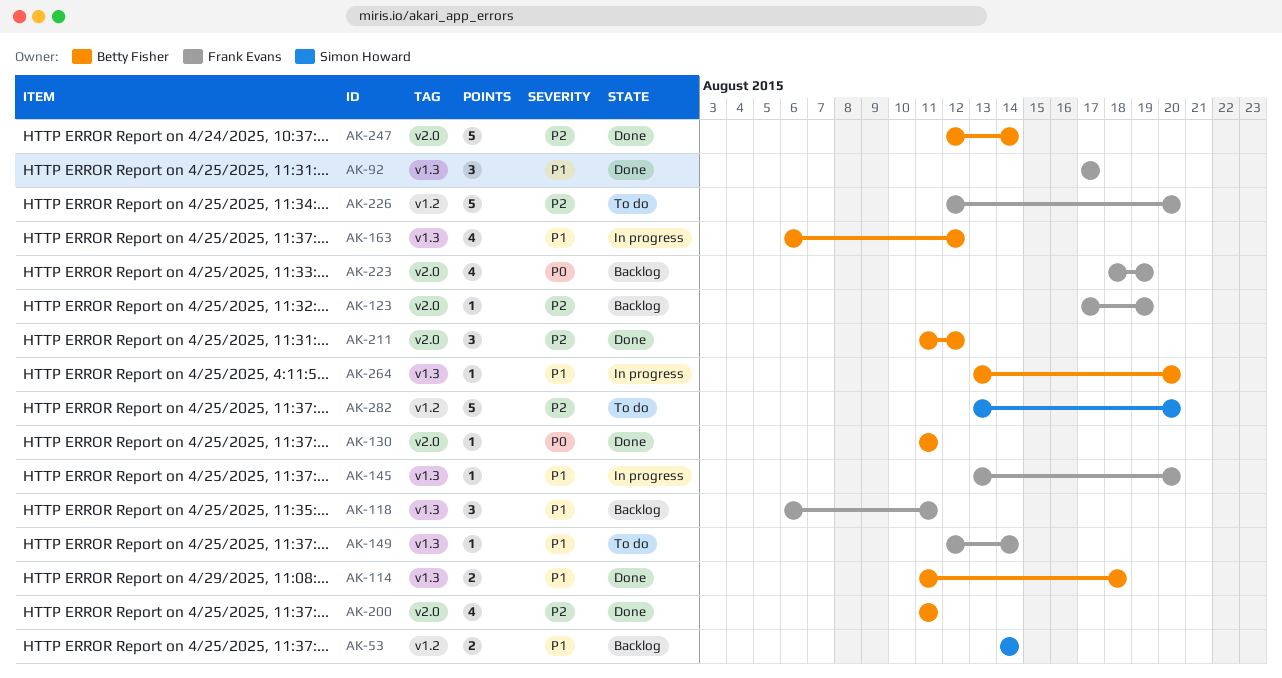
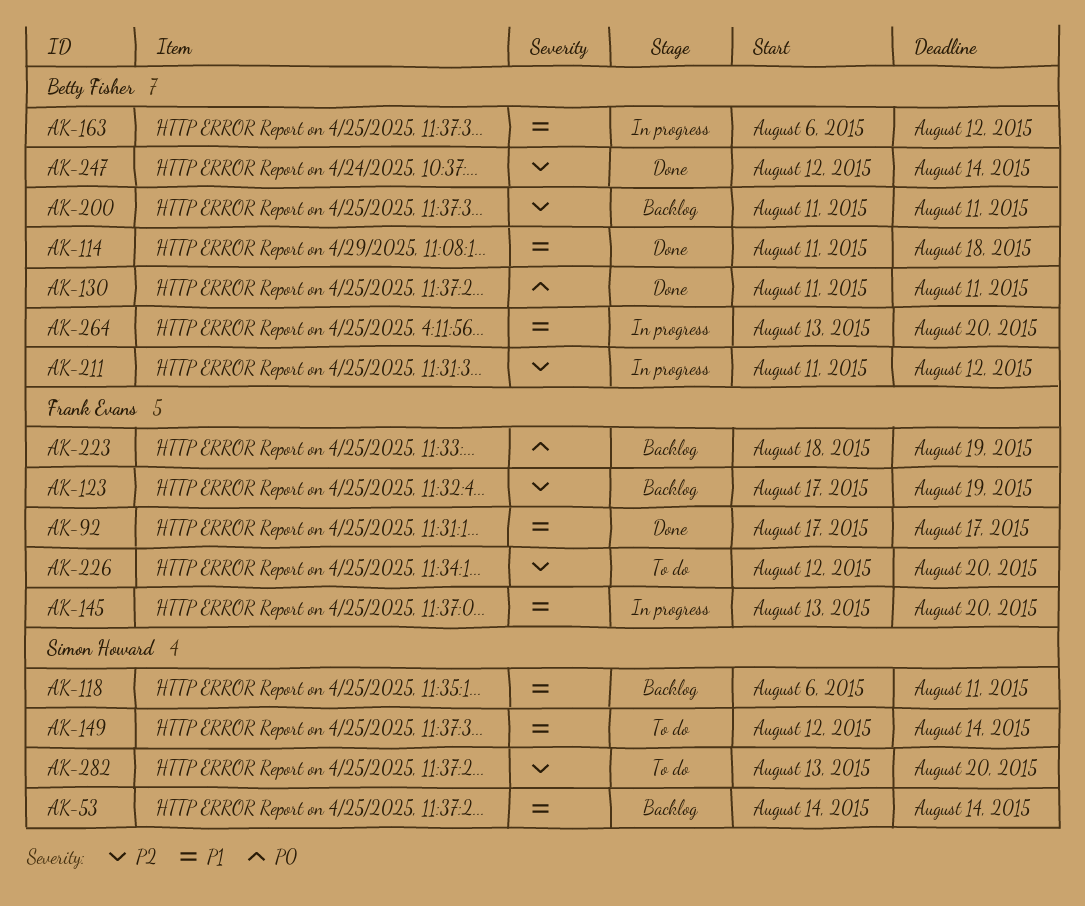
AK-118, owner: Frank Evans -> Simon Howard
AK-149, owner: Frank Evans -> Simon Howard
AK-200, status: Done -> Backlog
AK-211, status: Done -> In progress

